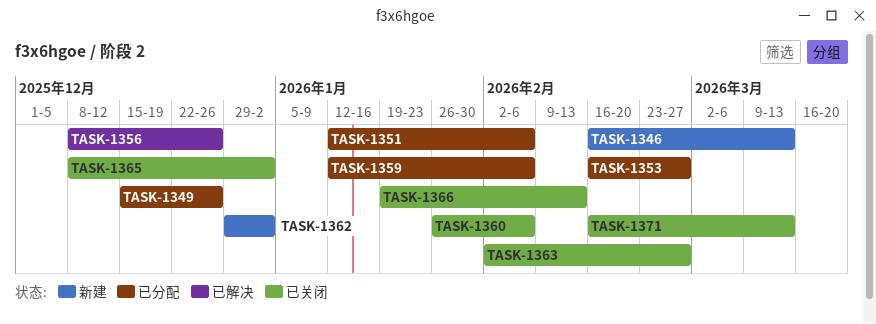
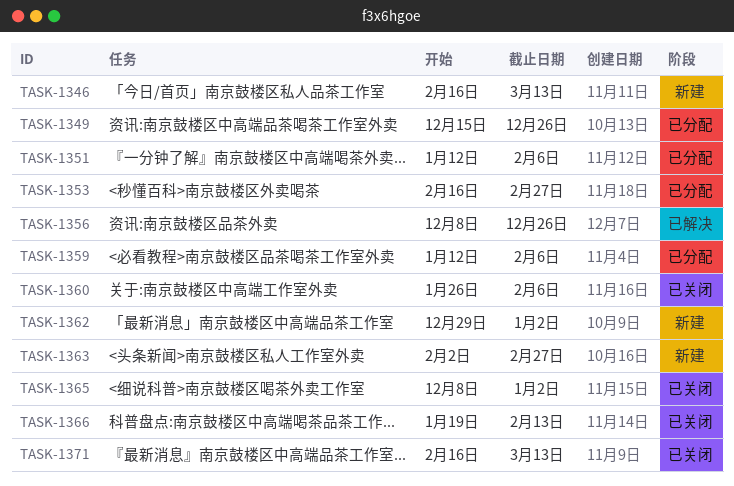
TASK-1363, status: 已关闭 -> 新建

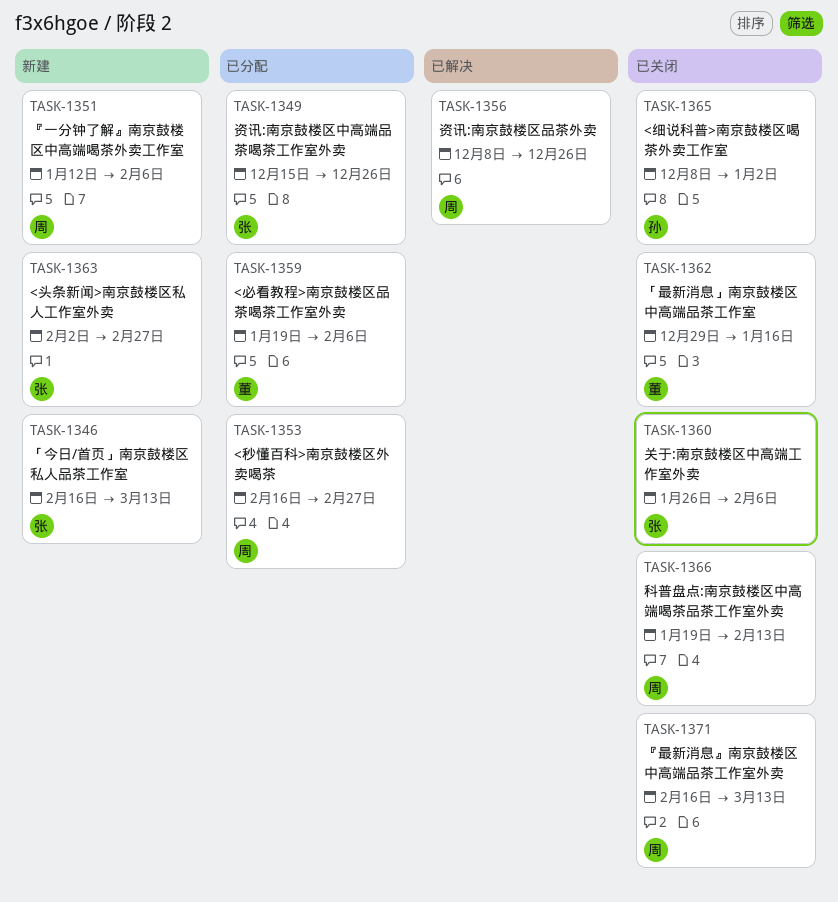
TASK-1351, status: 已分配 -> 新建
TASK-1359, start: Jan 12 -> Jan 19
TASK-1362, status: 新建 -> 已关闭
TASK-1362, due: Jan 2 -> Jan 16

